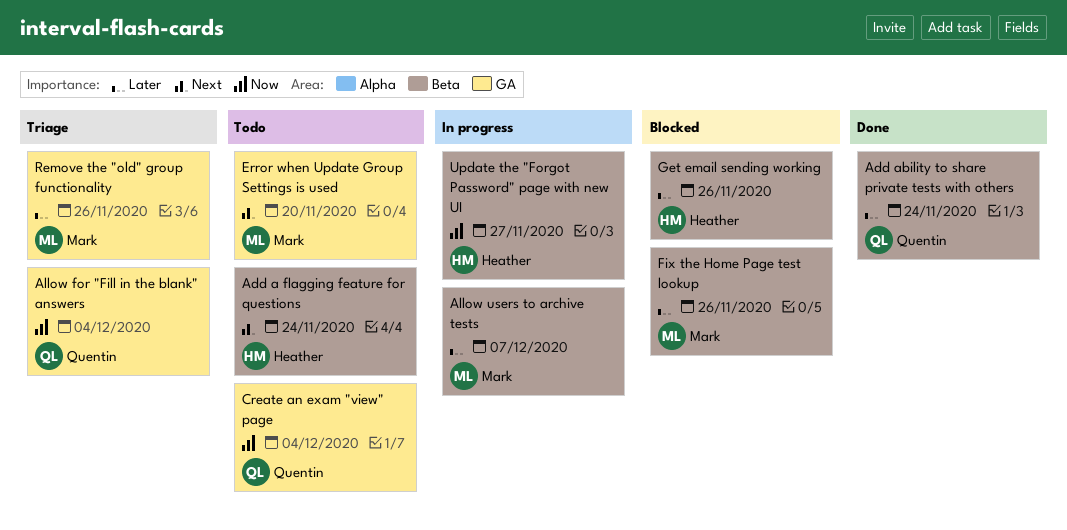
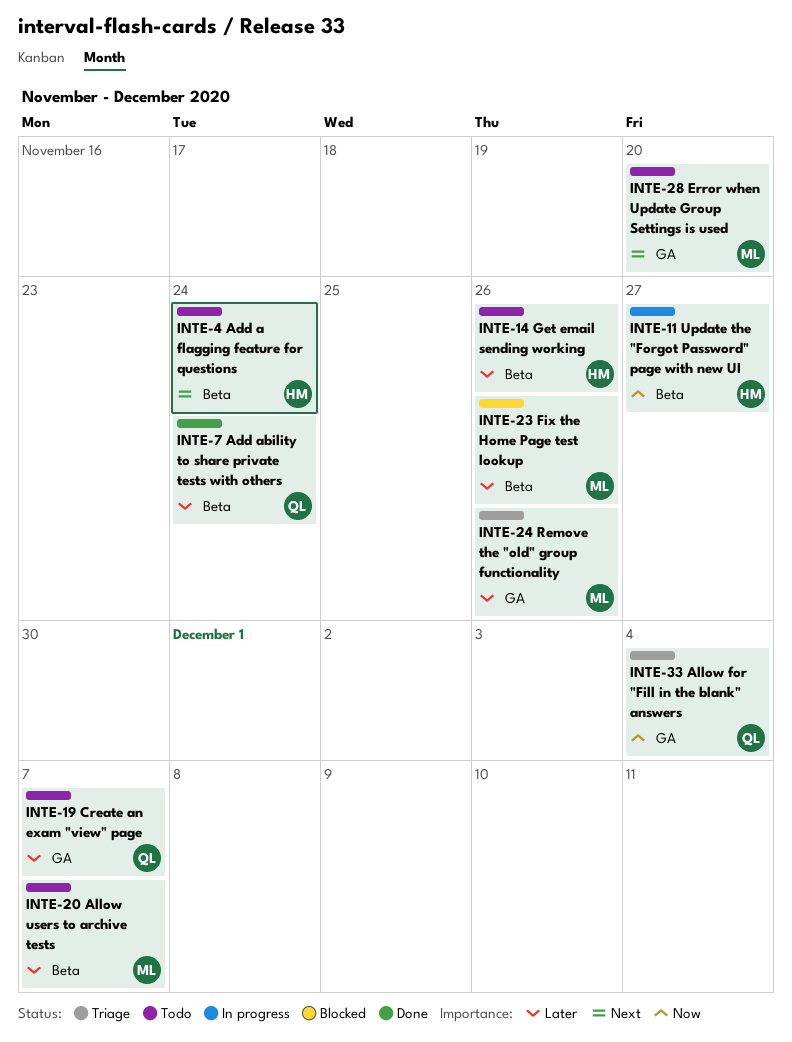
Allow users to archive tests, status: In progress -> Todo
Create an exam "view" page, priority: Now -> Later
Create an exam "view" page, due: Dec 4 -> Dec 7
Get email sending working, status: Blocked -> Todo

